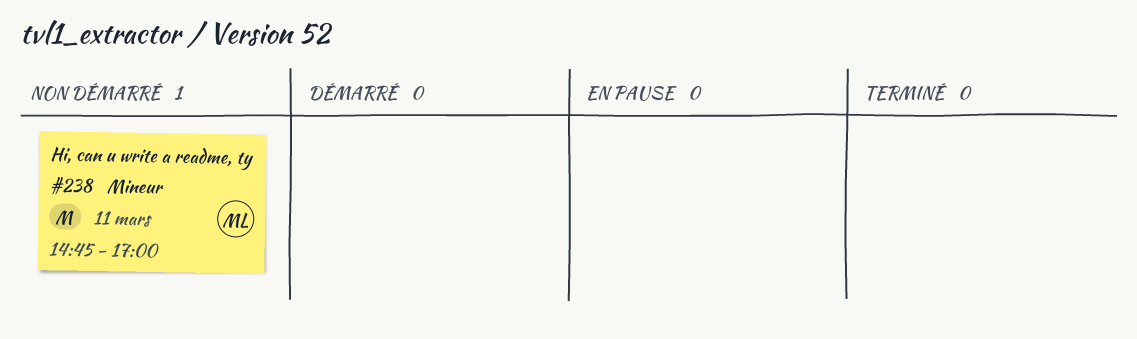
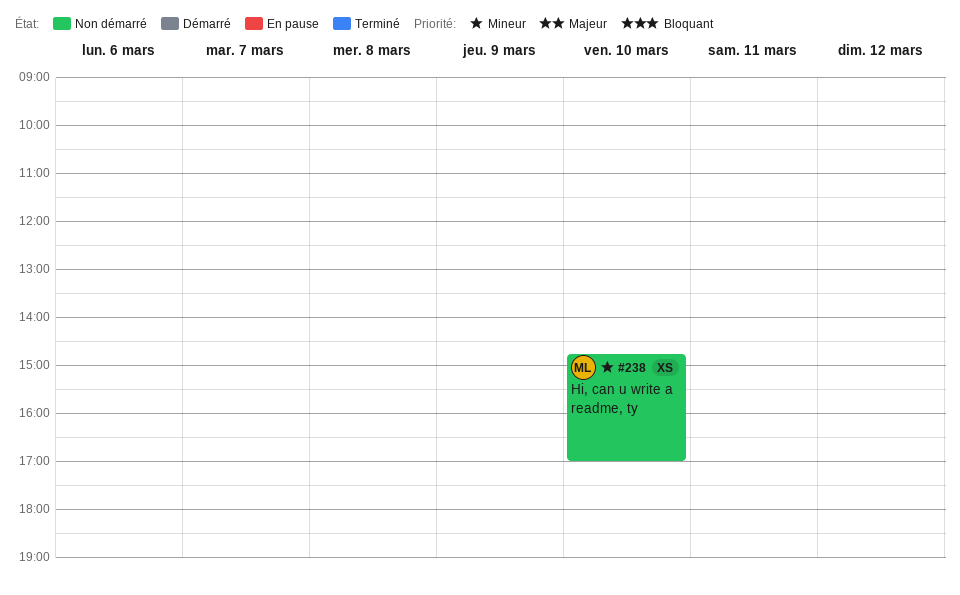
#238, estimate: M -> XS
#238, day: Mar 11 -> Mar 10

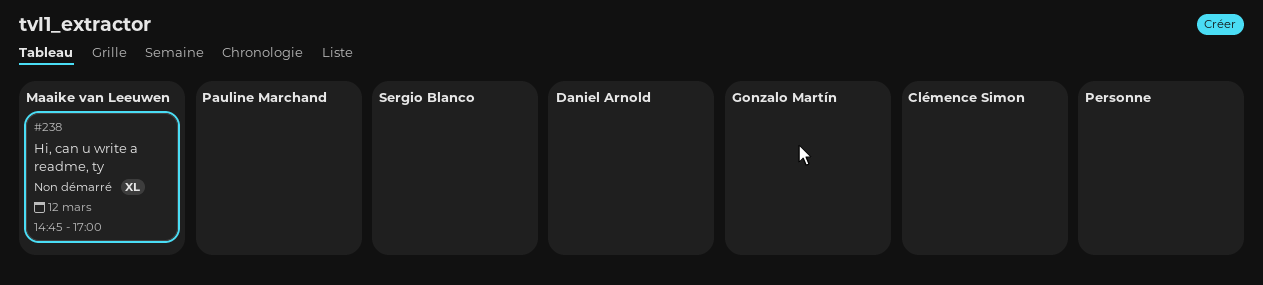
#238, estimate: XS -> XL
#238, day: Mar 10 -> Mar 12

